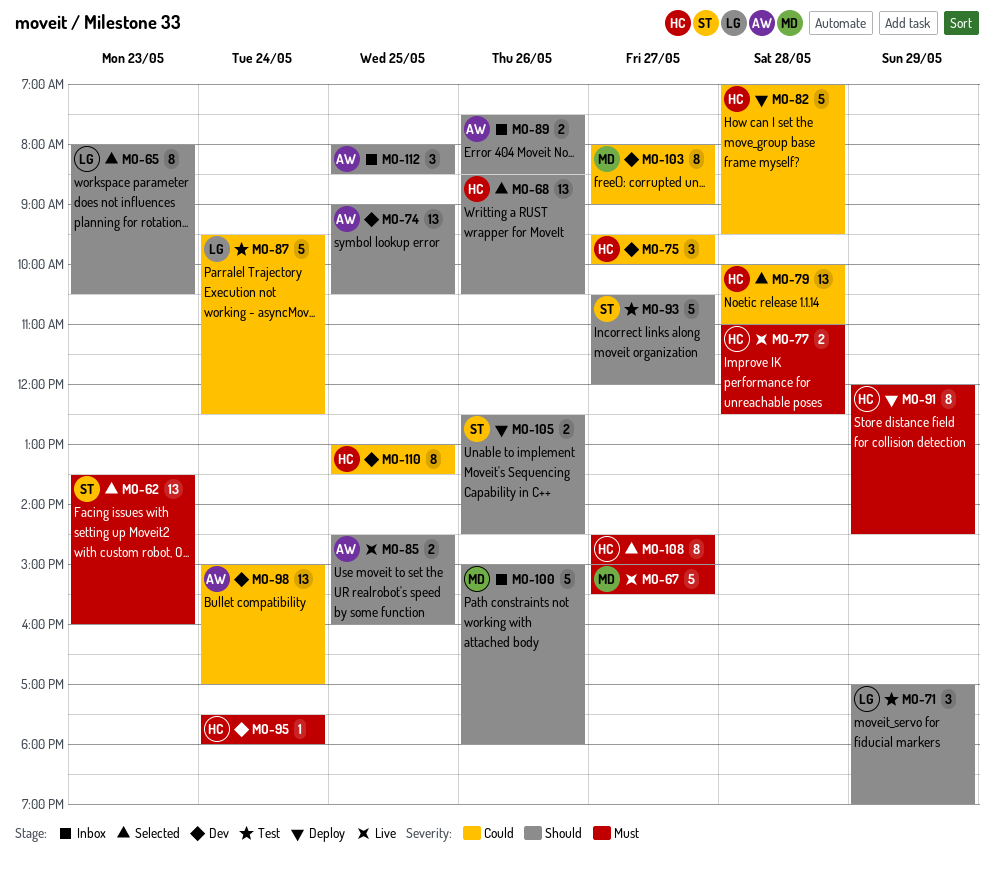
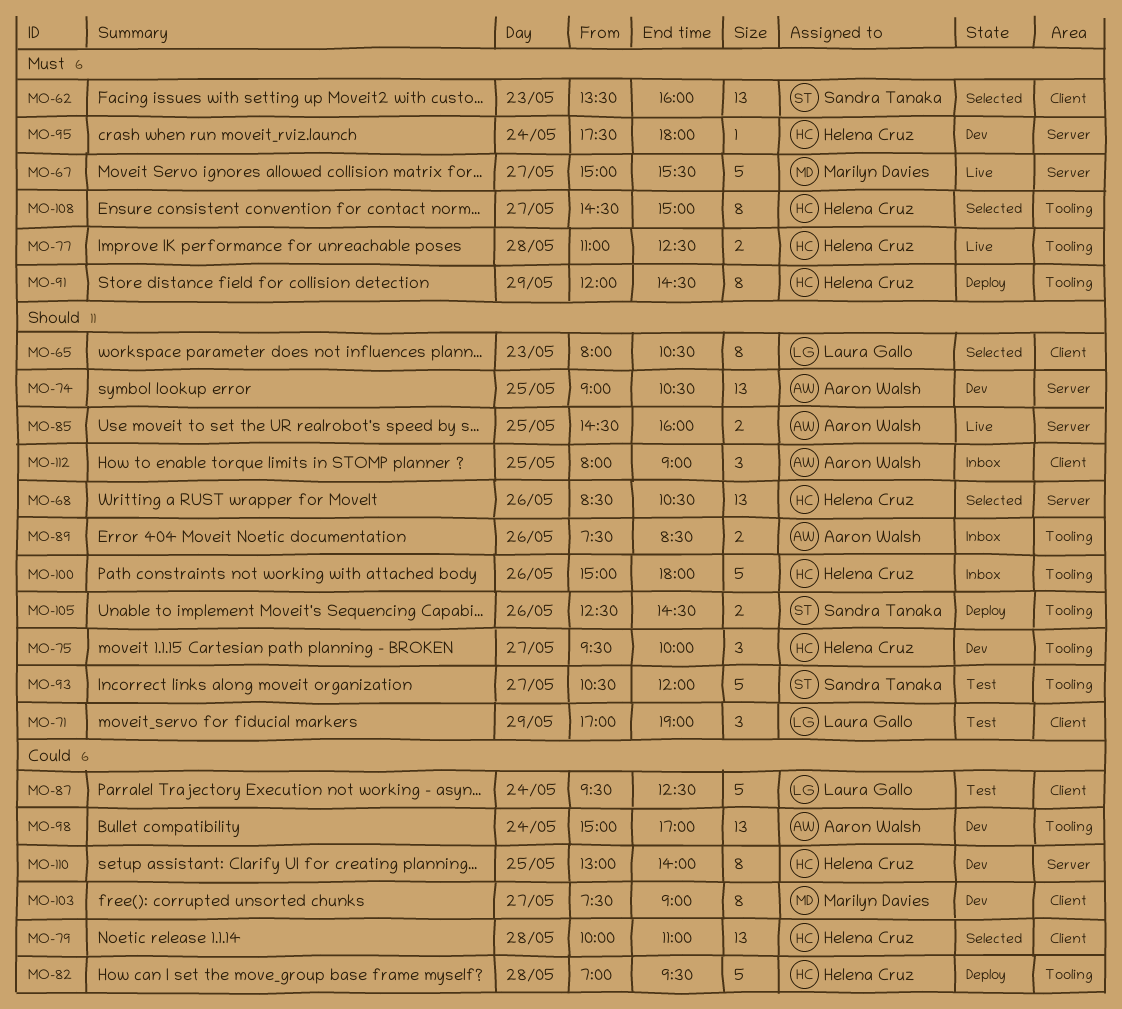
MO-75, priority: Could -> Should
MO-100, owner: Marilyn Davies -> Helena Cruz
MO-103, begins: 08:00 -> 07:30
MO-110, ends: 13:30 -> 14:00
MO-112, ends: 08:30 -> 09:00

